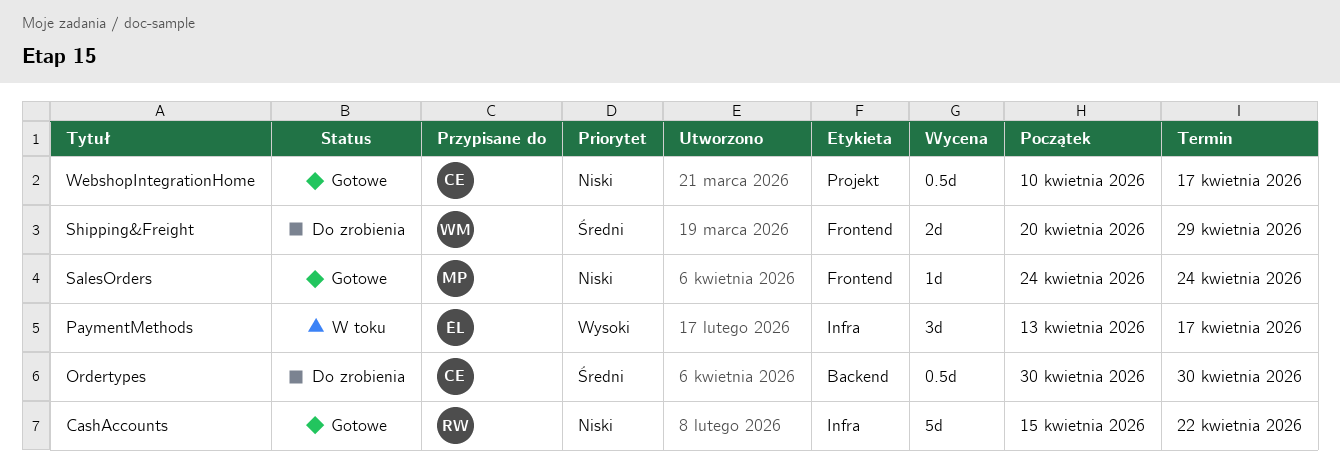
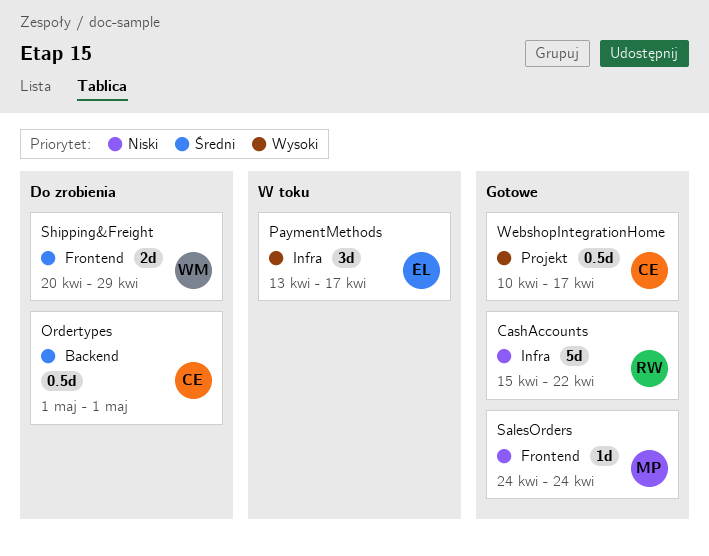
Ordertypes, start: Apr 30 -> May 1
Ordertypes, due: Apr 30 -> May 1
WebshopIntegrationHome, priority: Niski -> Wysoki

